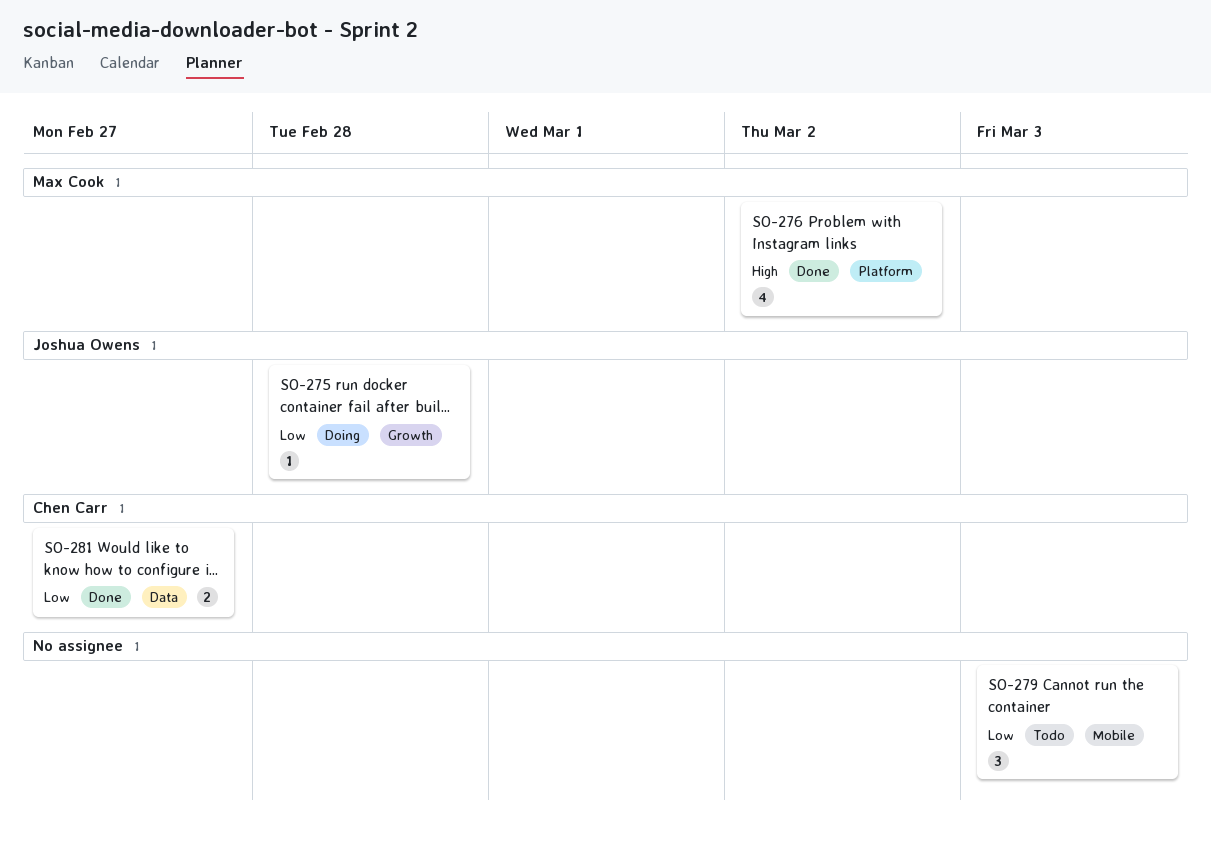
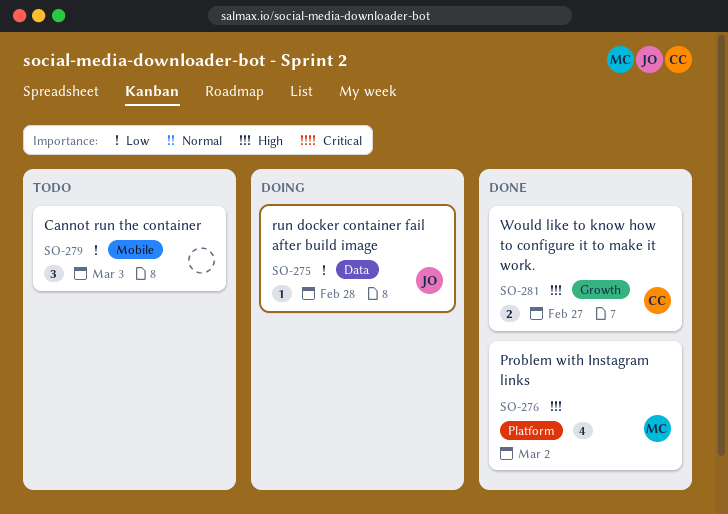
SO-275, label: Growth -> Data
SO-281, priority: Low -> High
SO-281, label: Data -> Growth

